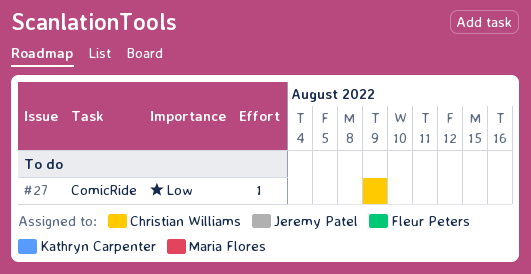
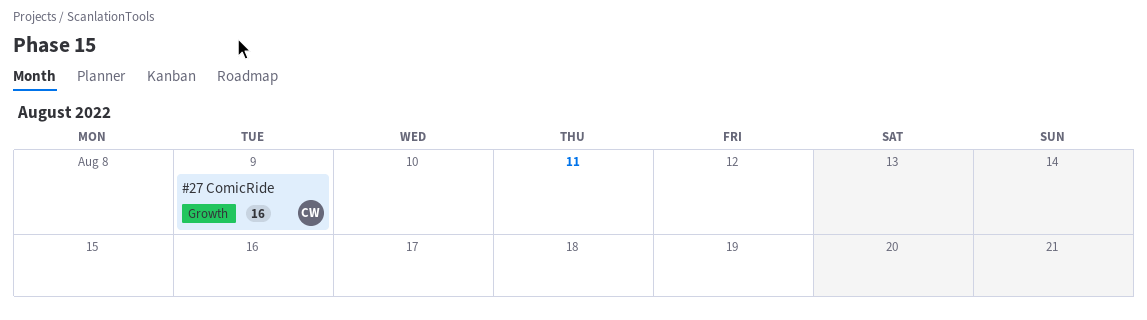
#27, estimate: 1 -> 16

